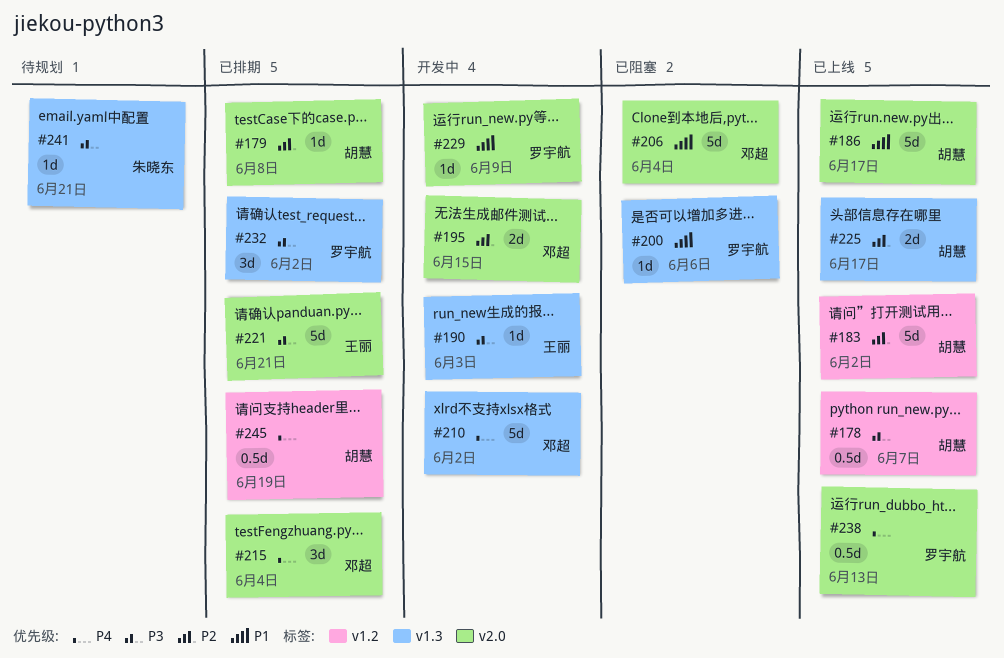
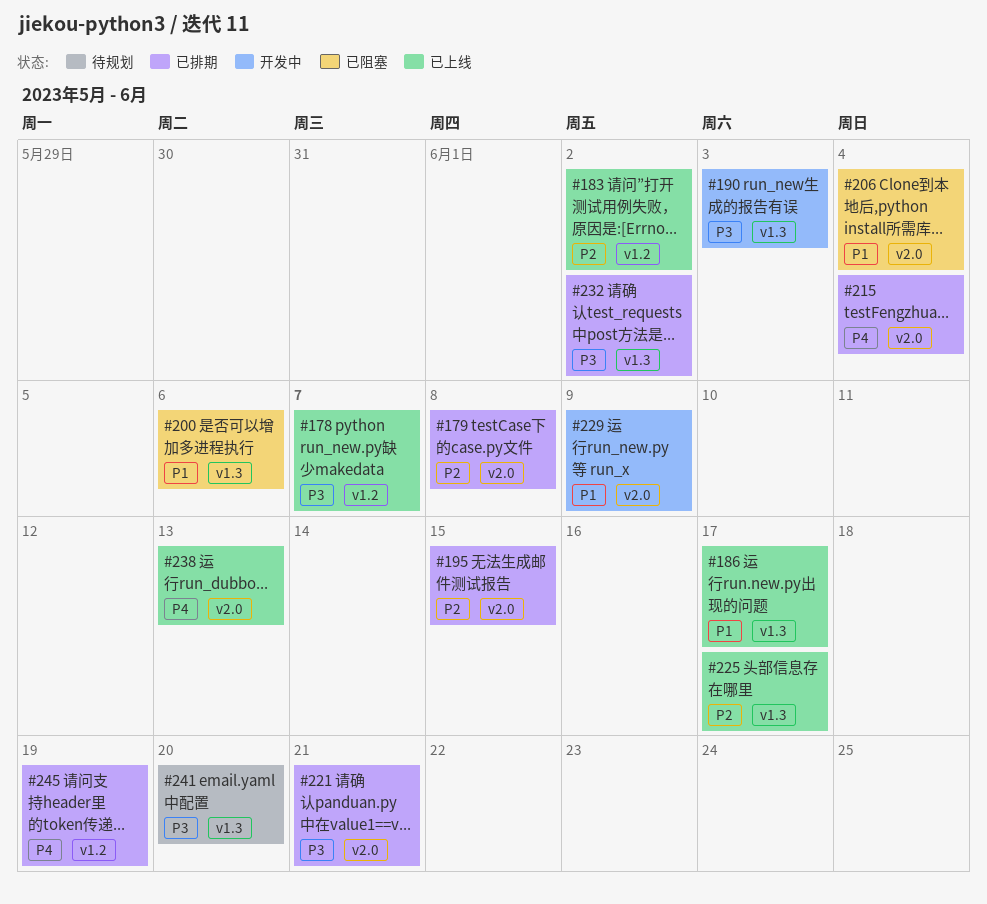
#186, label: v2.0 -> v1.3
#195, status: 开发中 -> 已排期
#210: present -> none
#241, due: Jun 21 -> Jun 20

